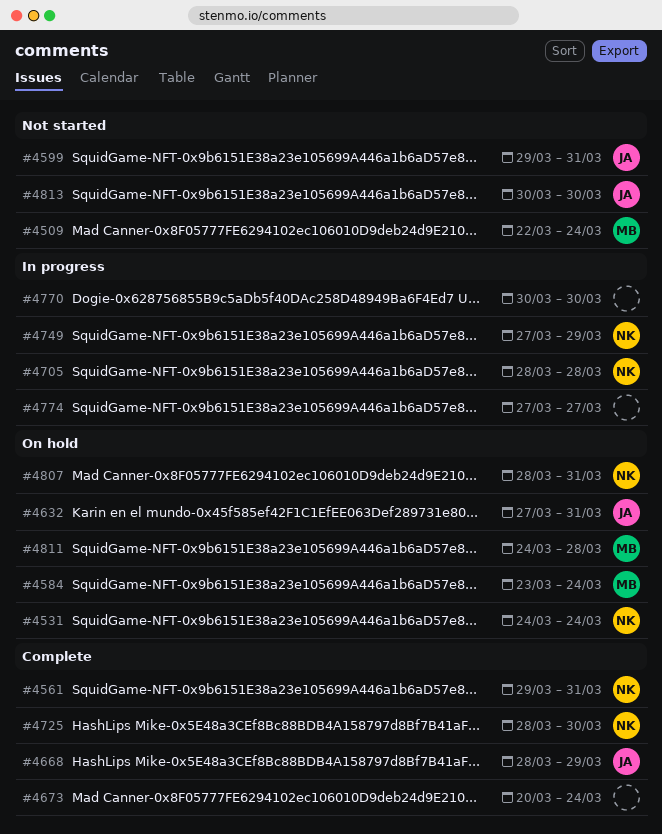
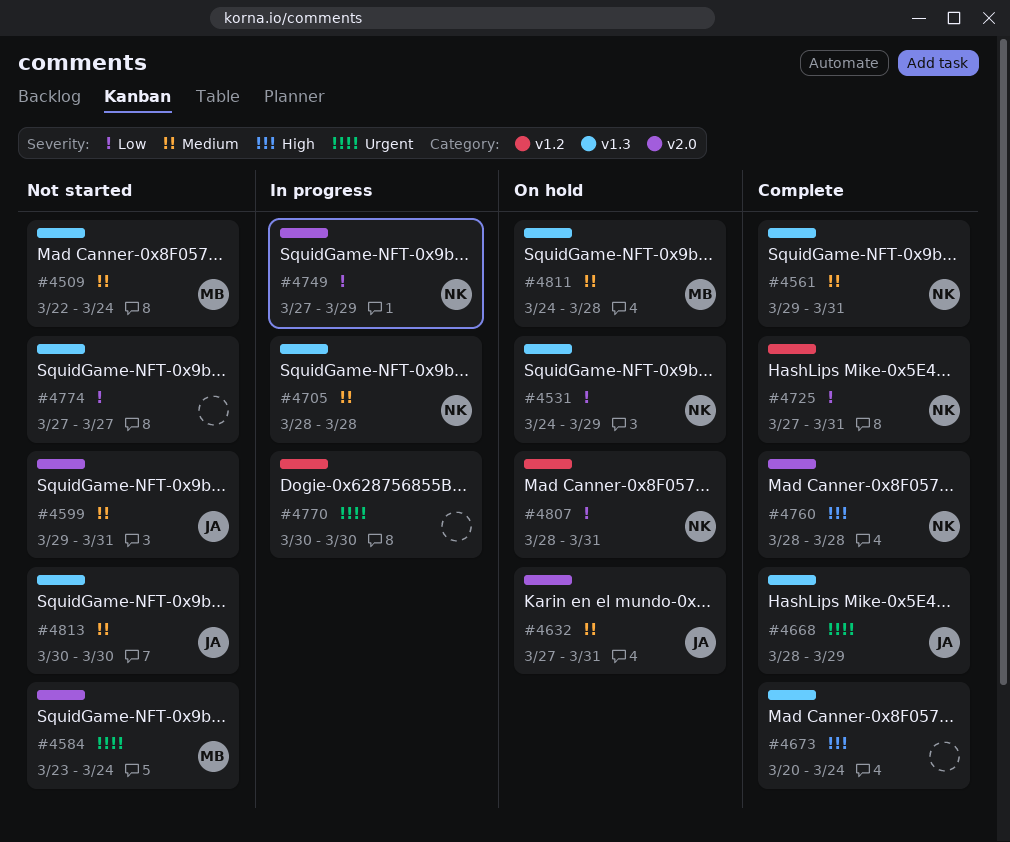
#4531, due: Mar 24 -> Mar 29
#4584, status: On hold -> Not started
#4725, start: Mar 28 -> Mar 27
#4725, due: Mar 30 -> Mar 31
#4760: none -> present
#4774, status: In progress -> Not started

